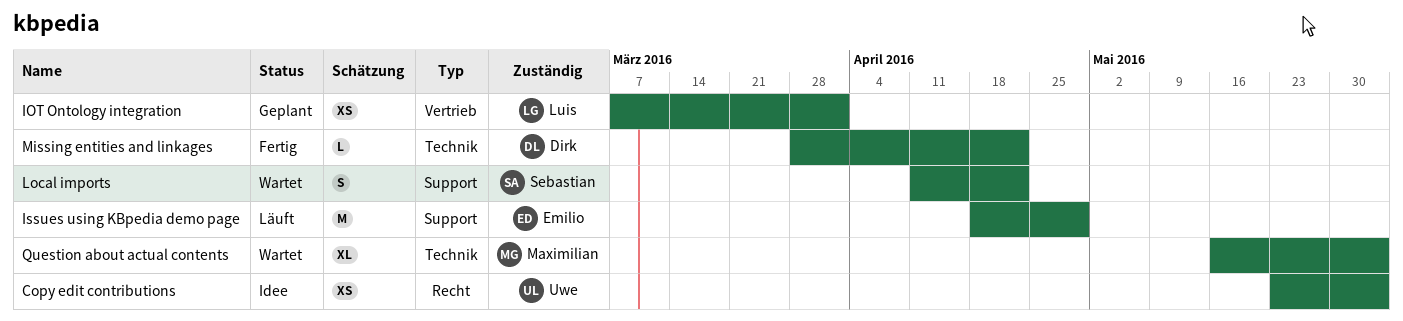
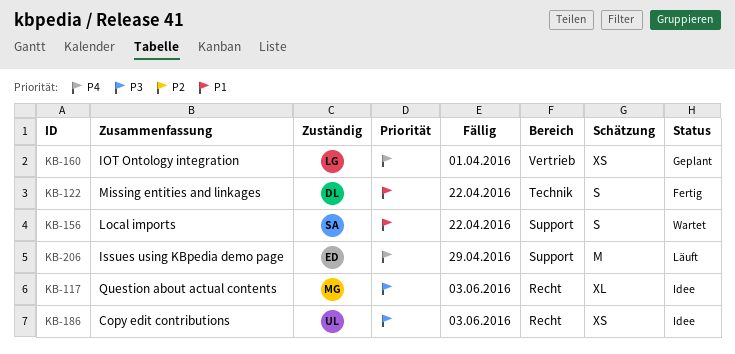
Missing entities and linkages, estimate: L -> S
Question about actual contents, status: Wartet -> Idee
Question about actual contents, label: Technik -> Recht

